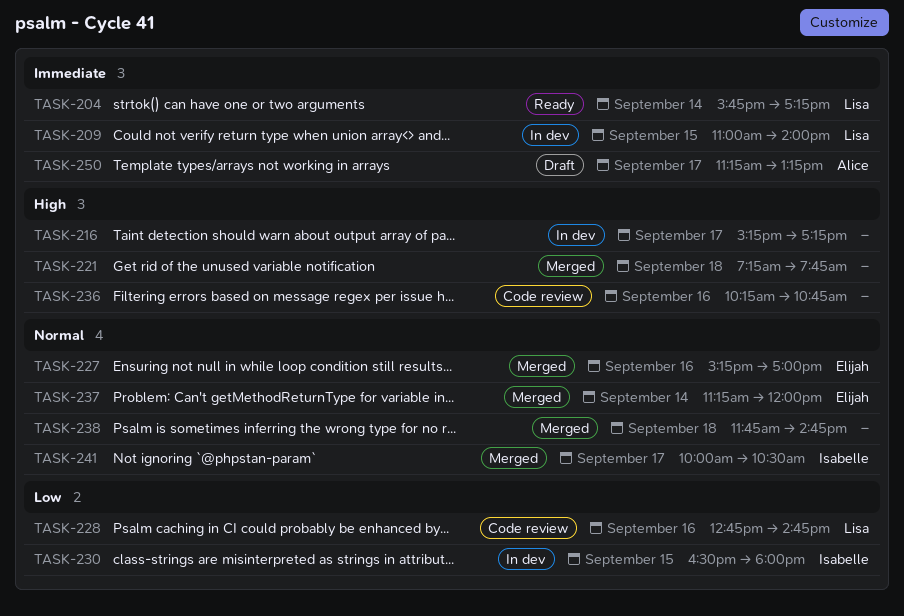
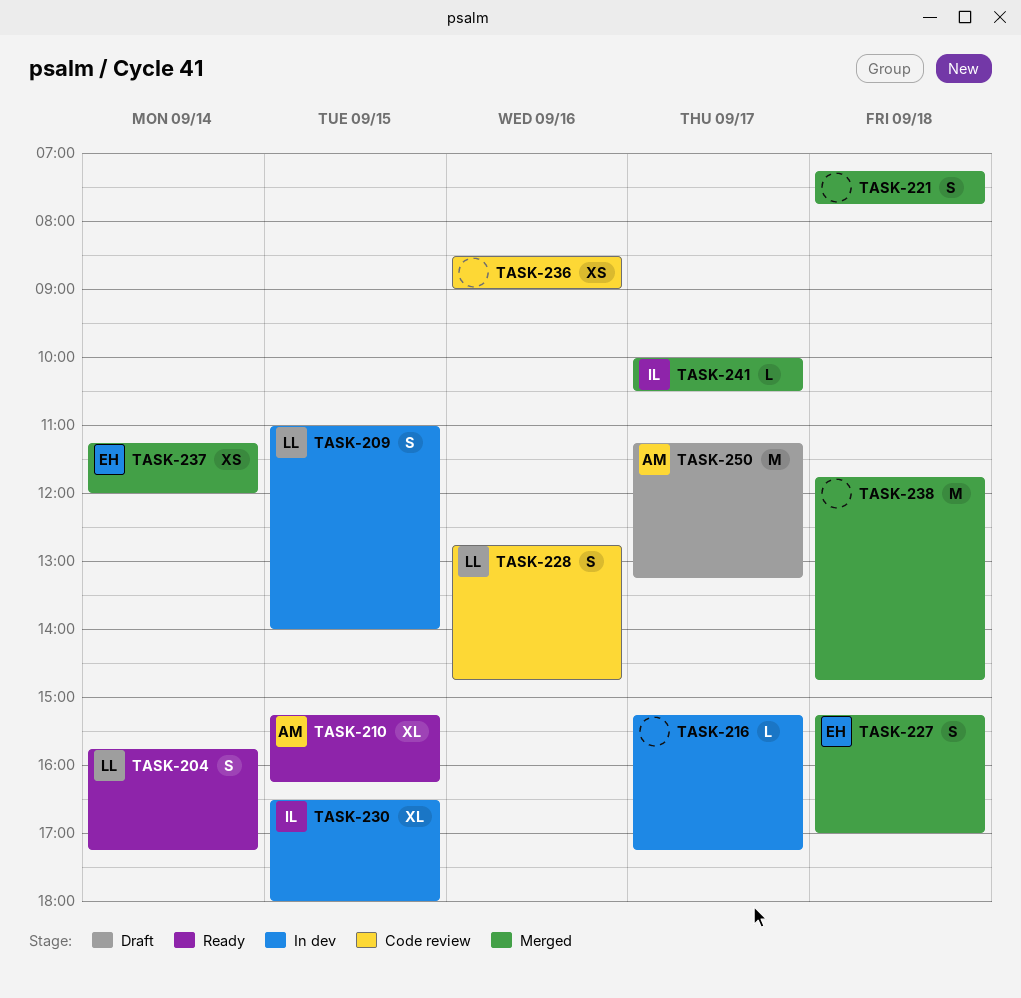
TASK-210: none -> present
TASK-227, day: Sep 16 -> Sep 18
TASK-236, begins: 10:15 -> 08:30
TASK-236, ends: 10:45 -> 09:00

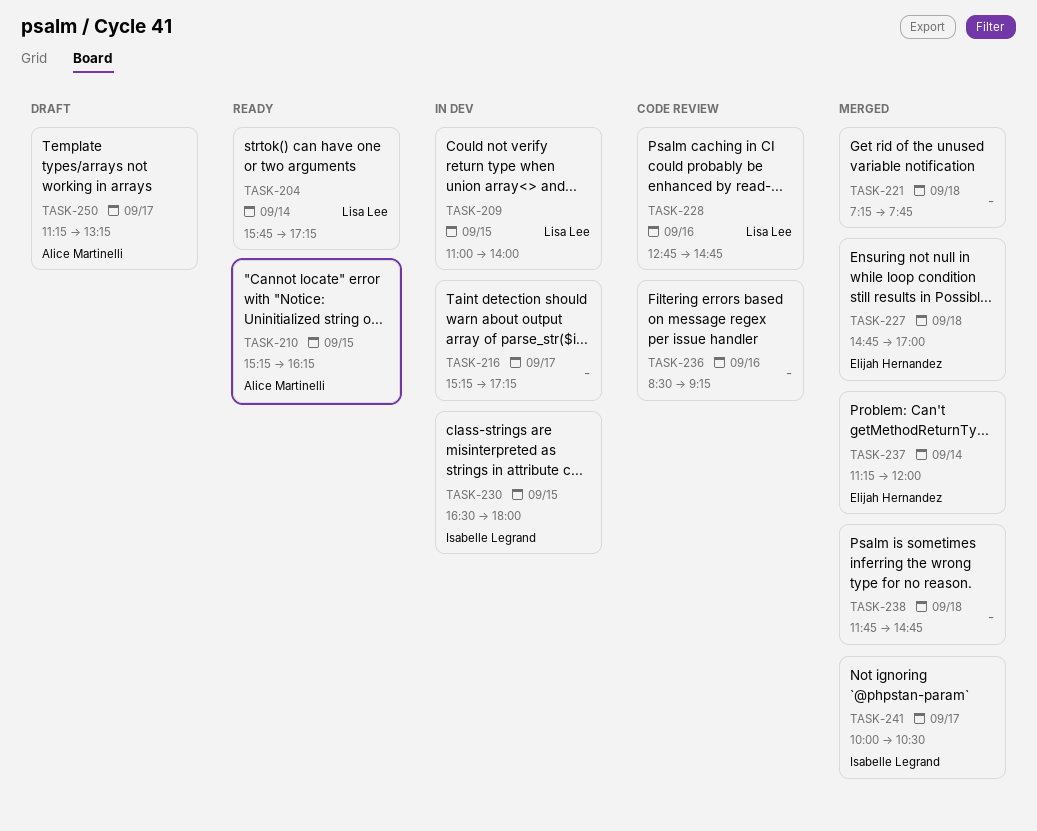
TASK-227, begins: 15:15 -> 14:45
TASK-236, ends: 09:00 -> 09:15

